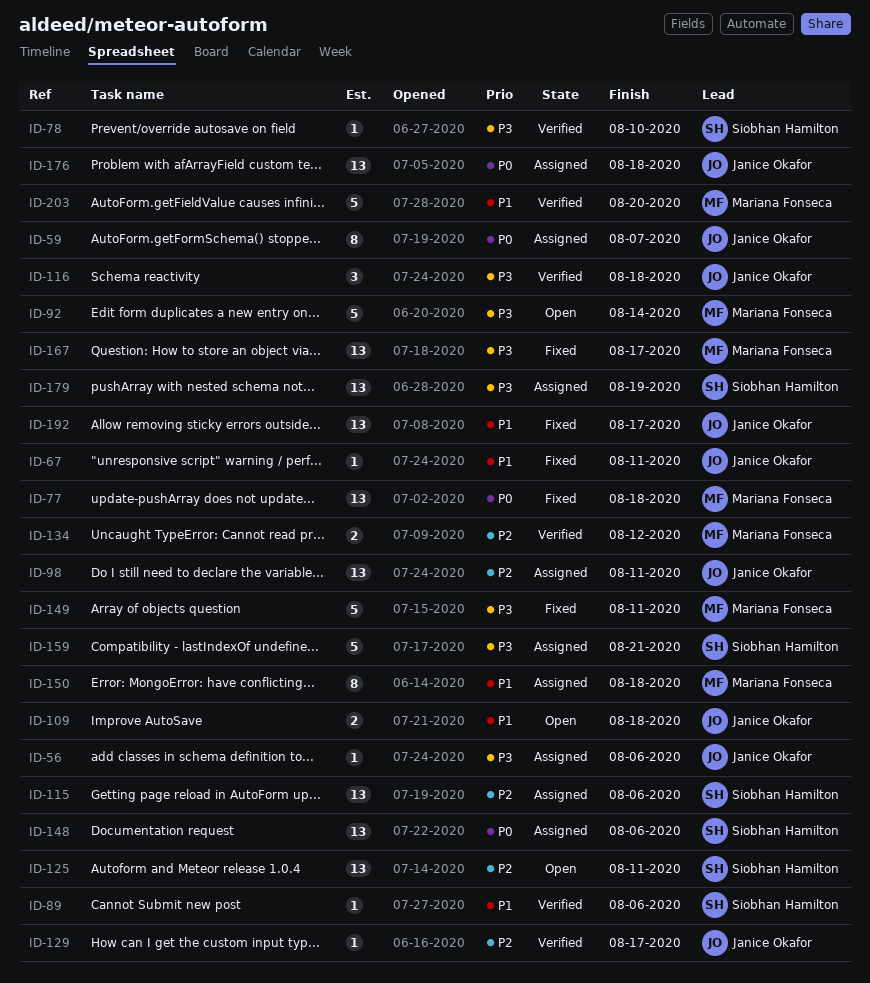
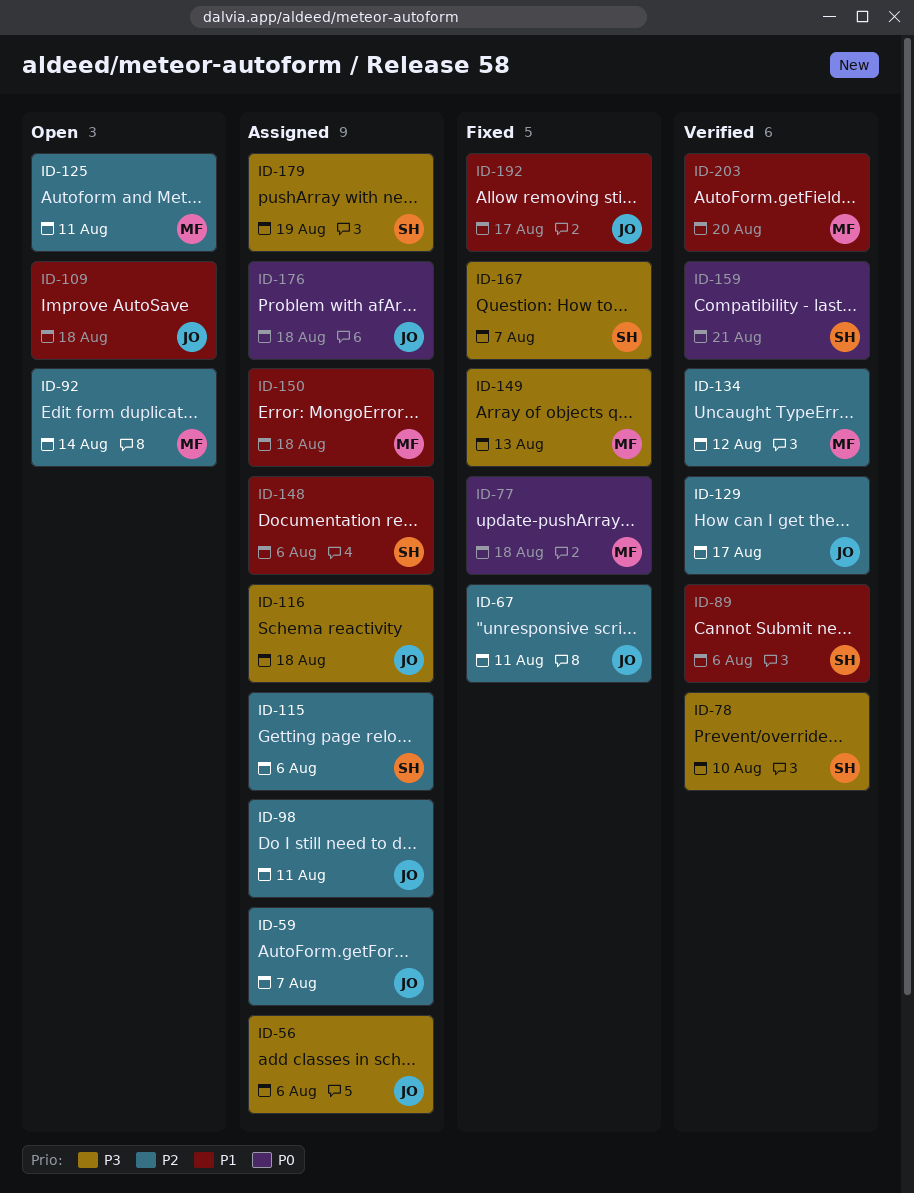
ID-59, priority: P0 -> P2
ID-67, priority: P1 -> P2
ID-92, priority: P3 -> P2
ID-116, status: Verified -> Assigned
ID-125, owner: Siobhan Hamilton -> Mariana Fonseca
ID-148, priority: P0 -> P1
ID-149, due: Aug 11 -> Aug 13
ID-159, status: Assigned -> Verified
ID-159, priority: P3 -> P0
ID-167, owner: Mariana Fonseca -> Siobhan Hamilton
ID-167, due: Aug 17 -> Aug 7

